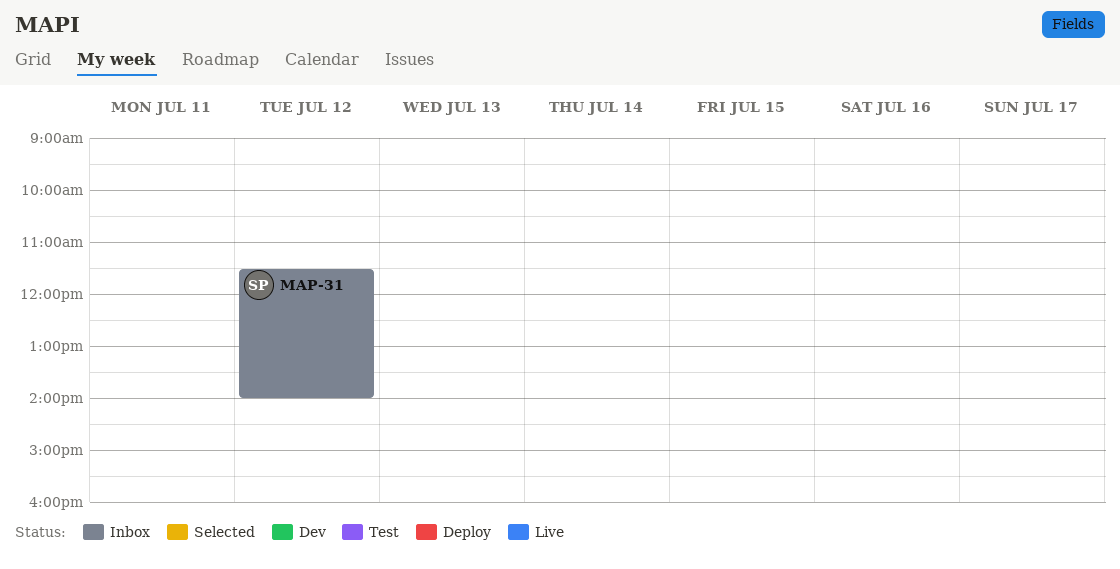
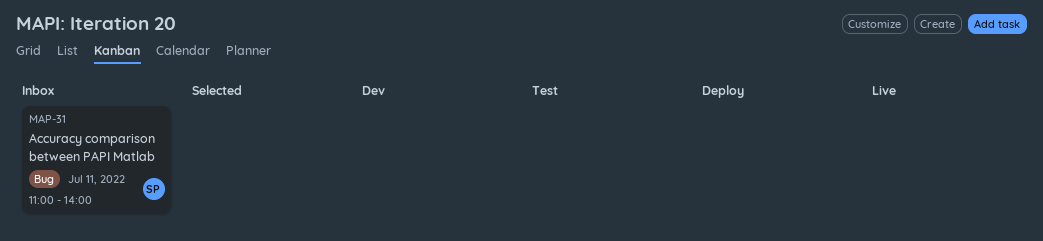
MAP-31, day: Jul 12 -> Jul 11
MAP-31, begins: 11:30 -> 11:00

